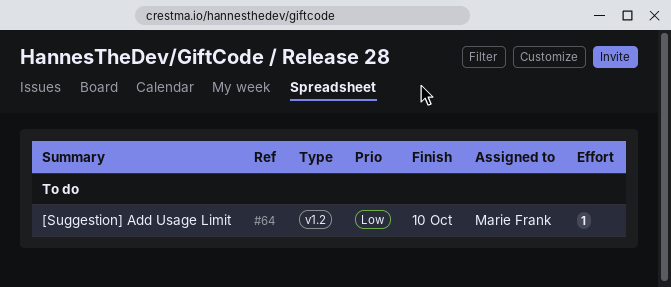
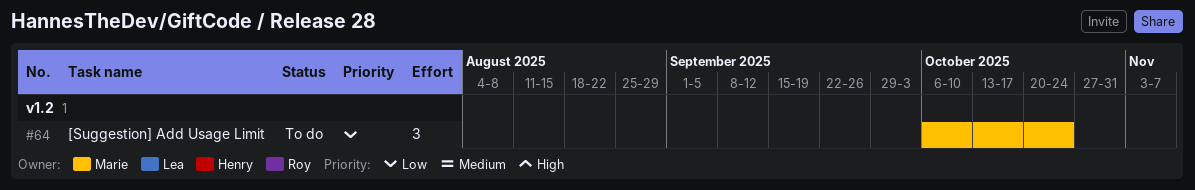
#64, estimate: 1 -> 3
#64, due: Oct 10 -> Oct 24

